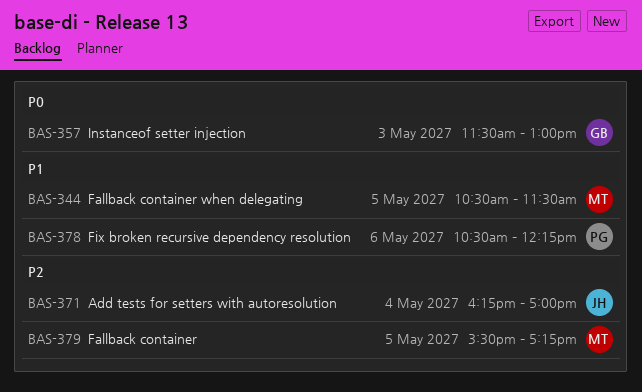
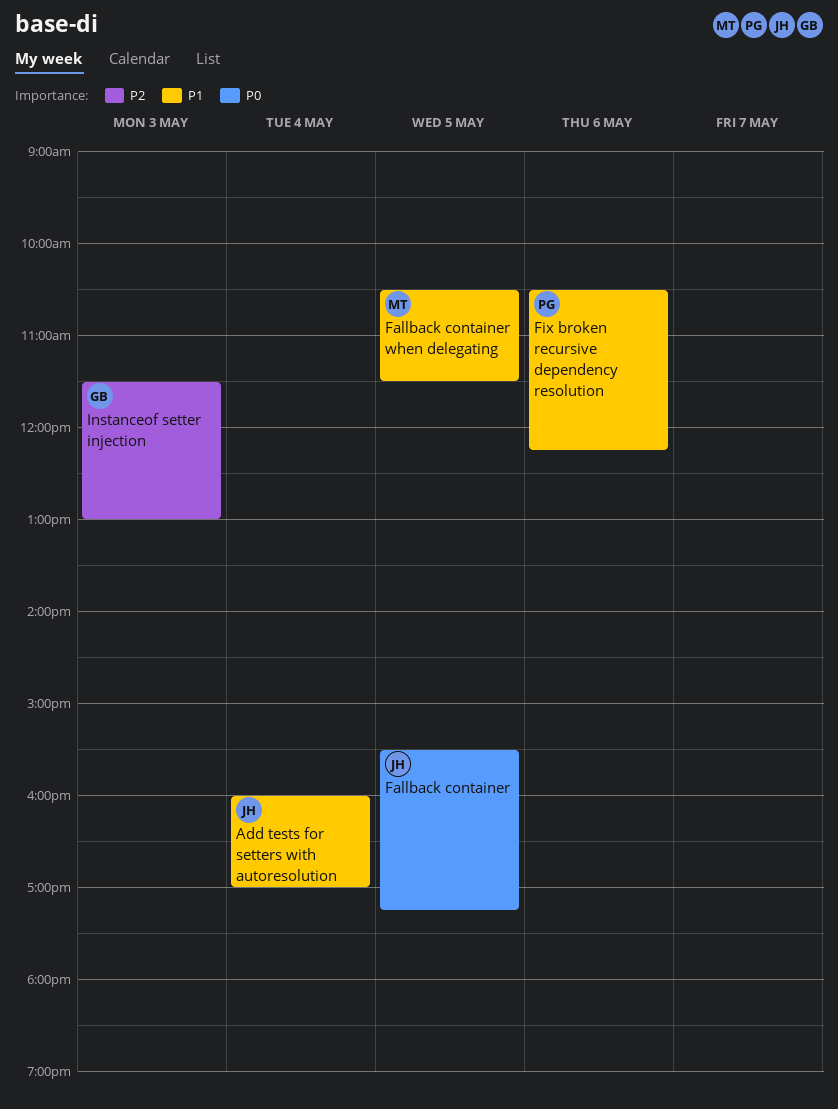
Add tests for setters with autoresolution, priority: P2 -> P1
Add tests for setters with autoresolution, begins: 16:15 -> 16:00
Fallback container, owner: MT -> JH
Fallback container, priority: P2 -> P0
Instanceof setter injection, priority: P0 -> P2

